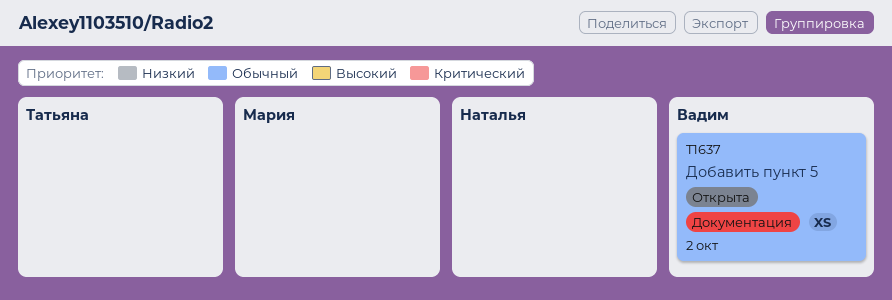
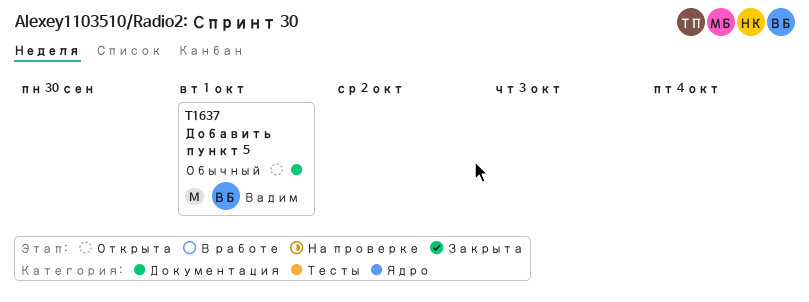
T1637, estimate: XS -> M
T1637, due: Oct 2 -> Oct 1

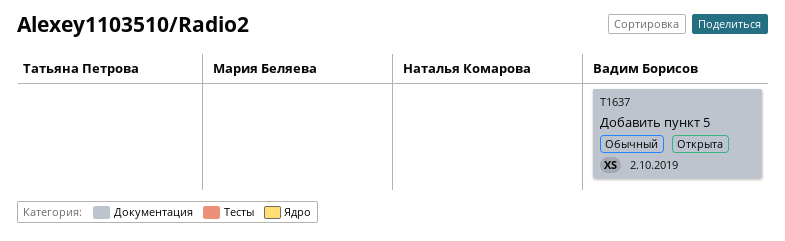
T1637, estimate: M -> XS
T1637, due: Oct 1 -> Oct 2

